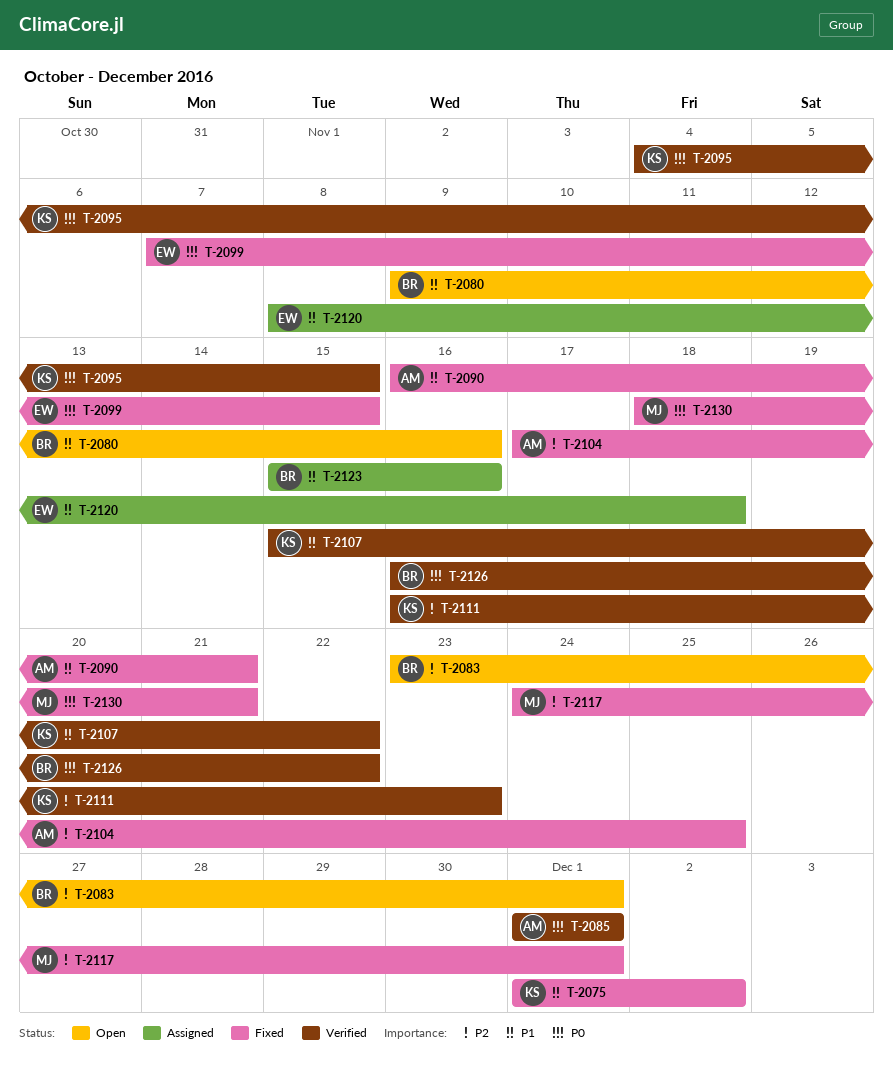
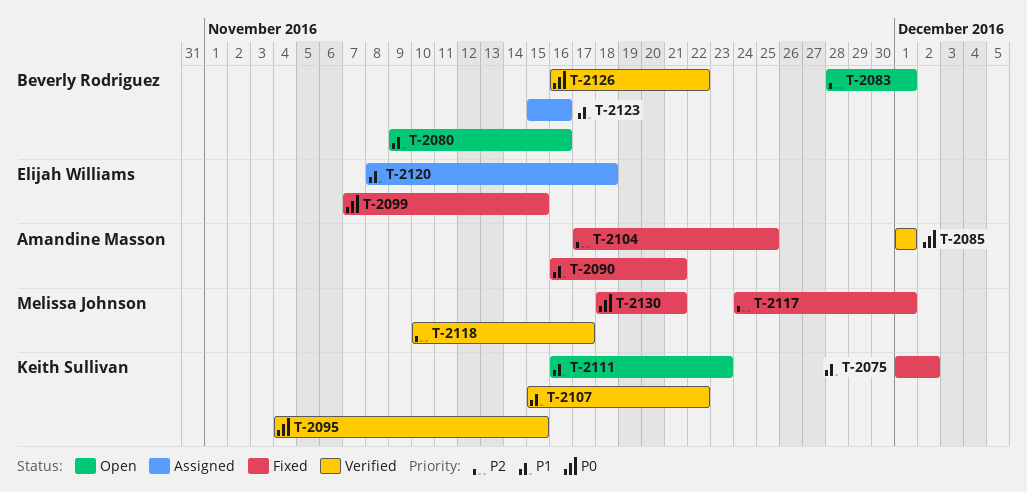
T-2083, start: Nov 23 -> Nov 28
T-2111, status: Verified -> Open
T-2111, priority: P2 -> P1
T-2118: none -> present

